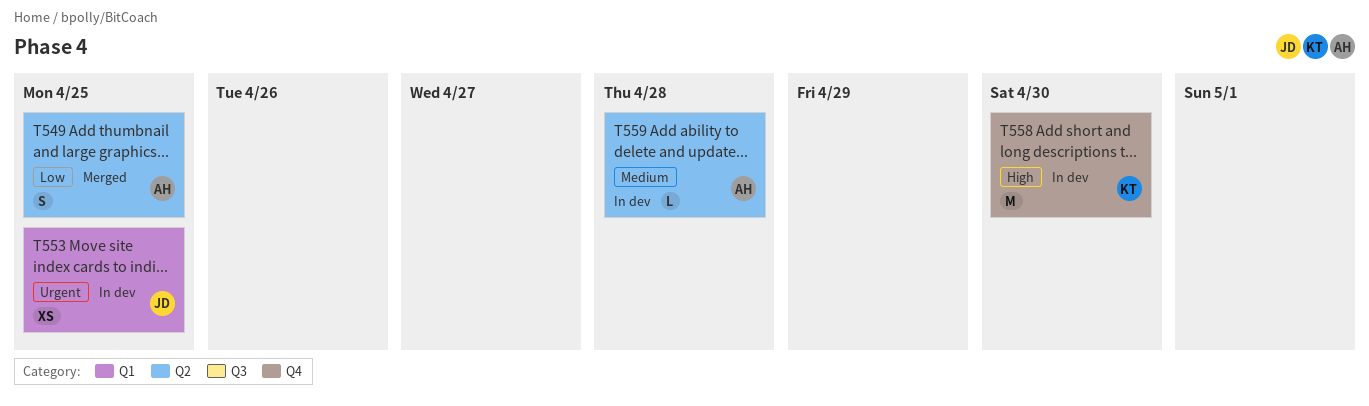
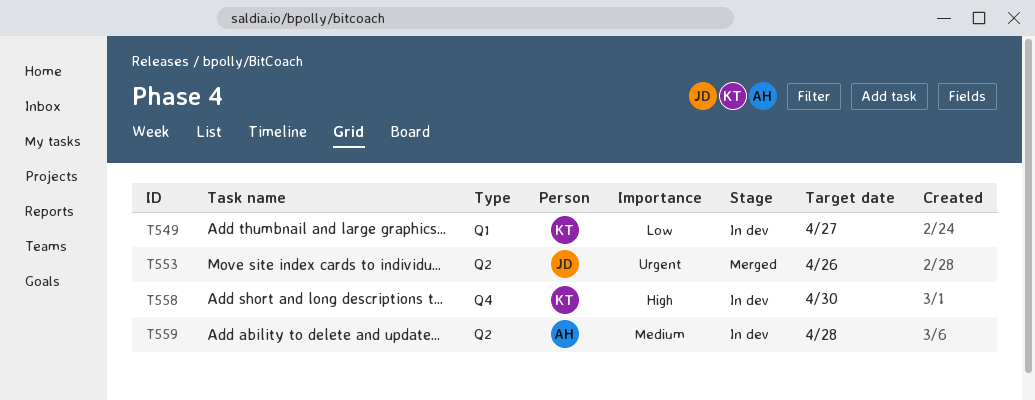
T549, status: Merged -> In dev
T549, owner: AH -> KT
T549, label: Q2 -> Q1
T549, due: Apr 25 -> Apr 27
T553, status: In dev -> Merged
T553, label: Q1 -> Q2
T553, due: Apr 25 -> Apr 26

